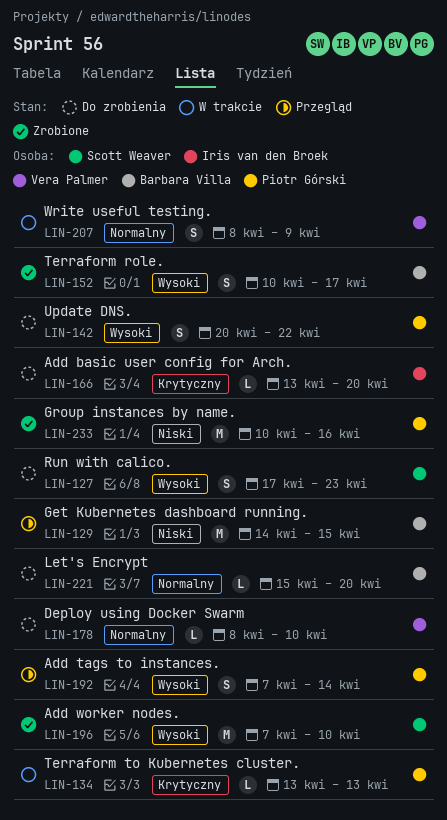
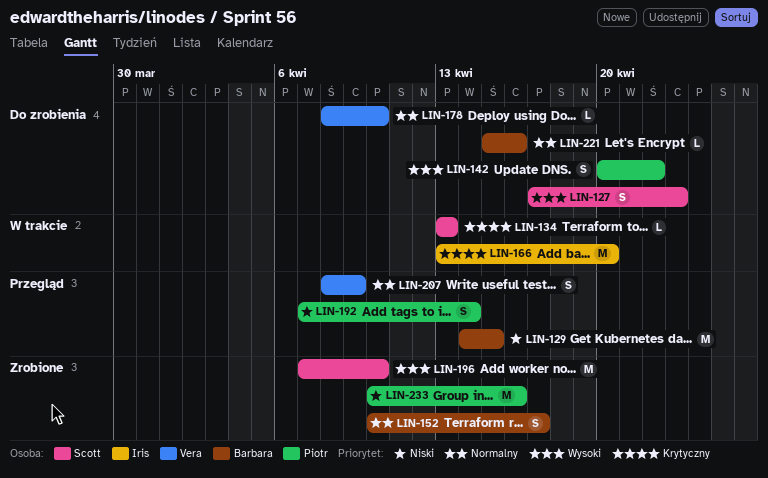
LIN-134, owner: Piotr Górski -> Scott Weaver
LIN-152, priority: Wysoki -> Normalny
LIN-166, status: Do zrobienia -> W trakcie
LIN-166, estimate: L -> M
LIN-192, priority: Wysoki -> Niski
LIN-207, status: W trakcie -> Przegląd
LIN-221, due: Apr 20 -> Apr 16

